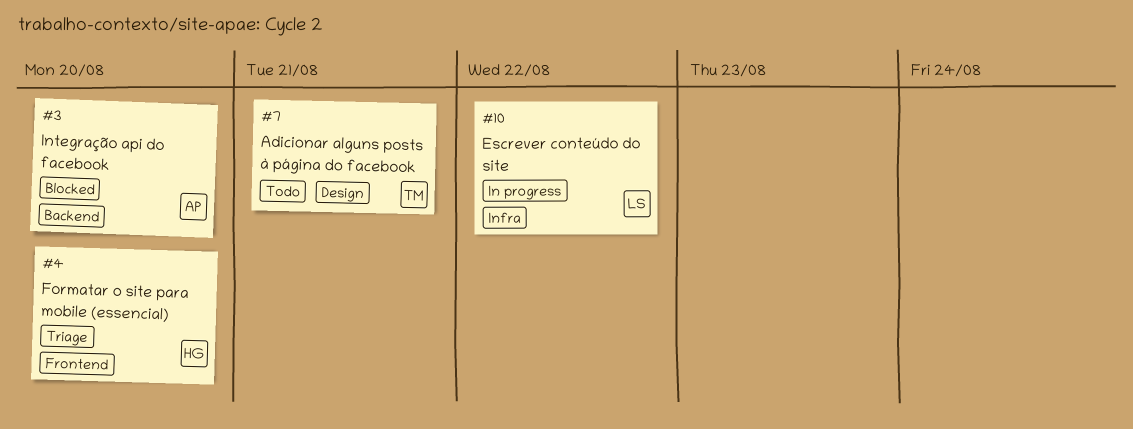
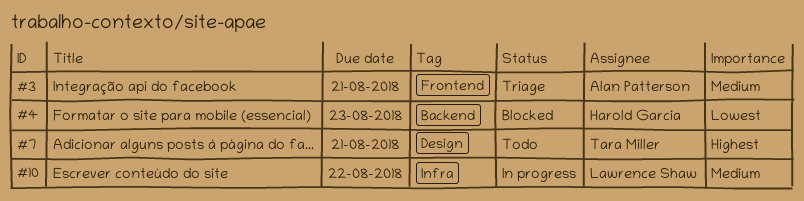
#3, status: Blocked -> Triage
#3, label: Backend -> Frontend
#3, due: Aug 20 -> Aug 21
#4, status: Triage -> Blocked
#4, label: Frontend -> Backend
#4, due: Aug 20 -> Aug 23

